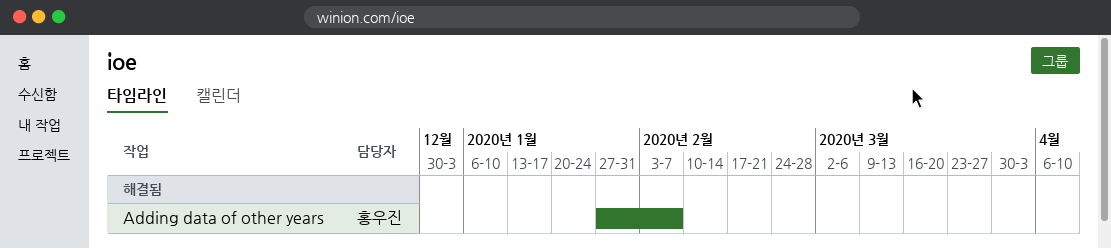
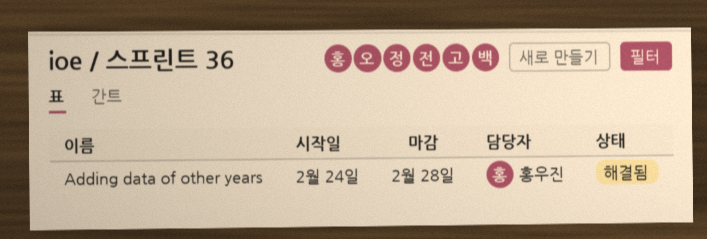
Adding data of other years, start: Jan 27 -> Feb 24
Adding data of other years, due: Feb 7 -> Feb 28

